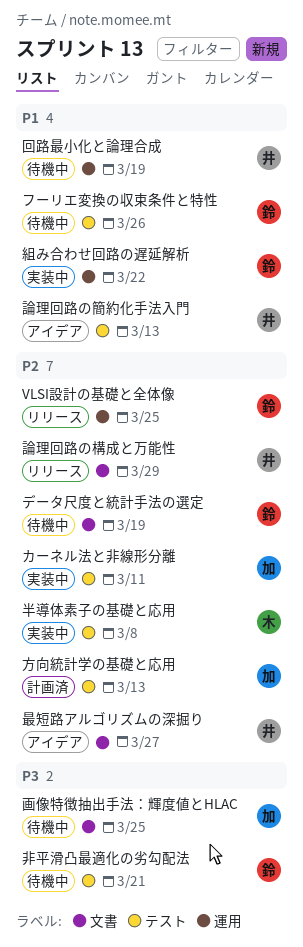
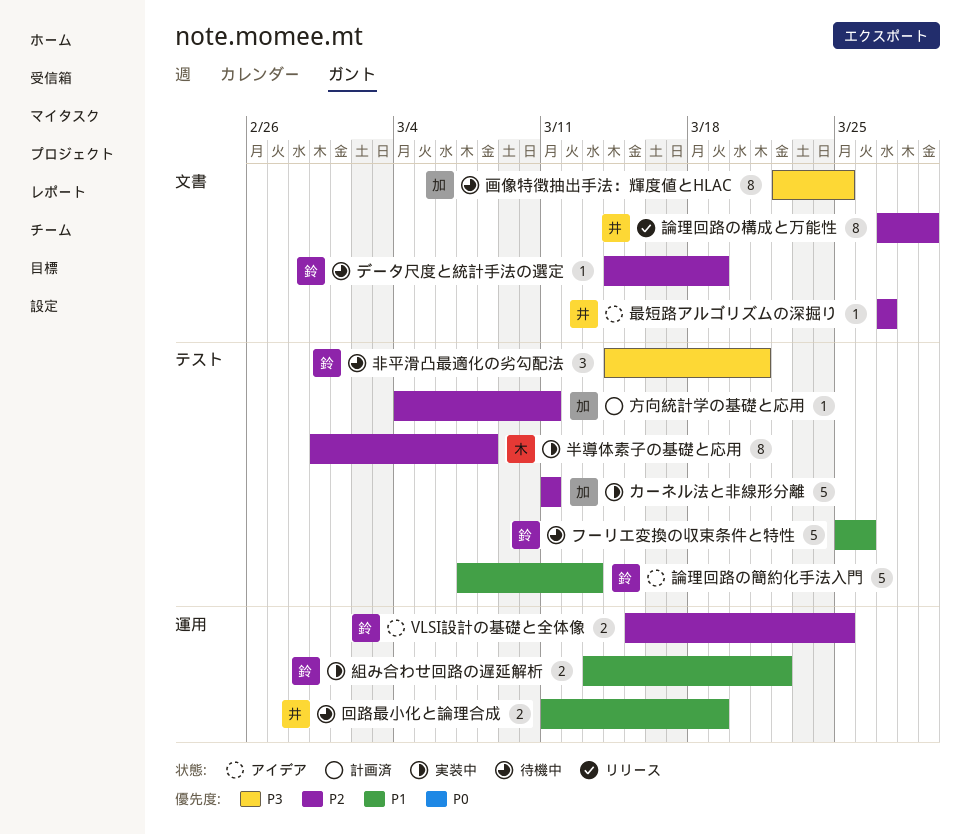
VLSI設計の基礎と全体像, status: リリース -> アイデア
方向統計学の基礎と応用, due: Mar 13 -> Mar 11
論理回路の簡約化手法入門, owner: 井 -> 鈴

